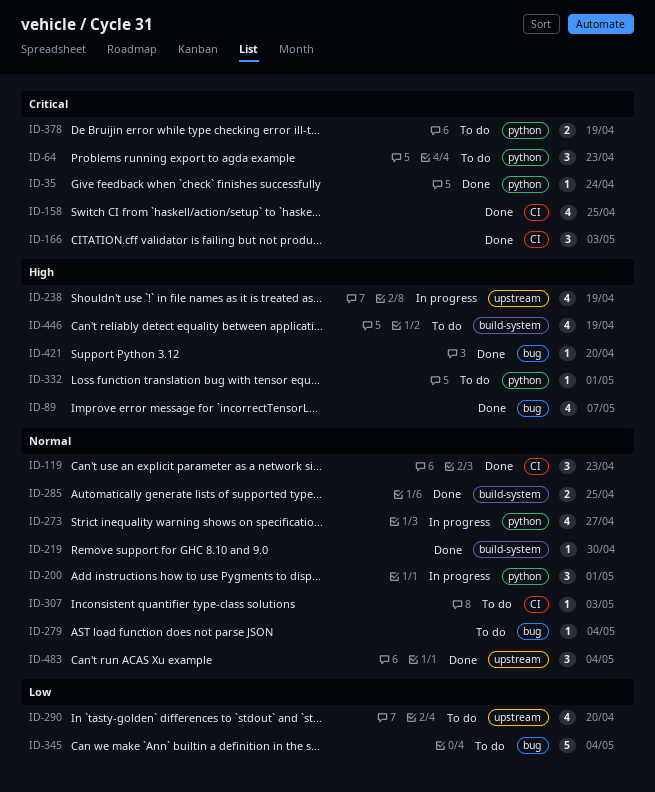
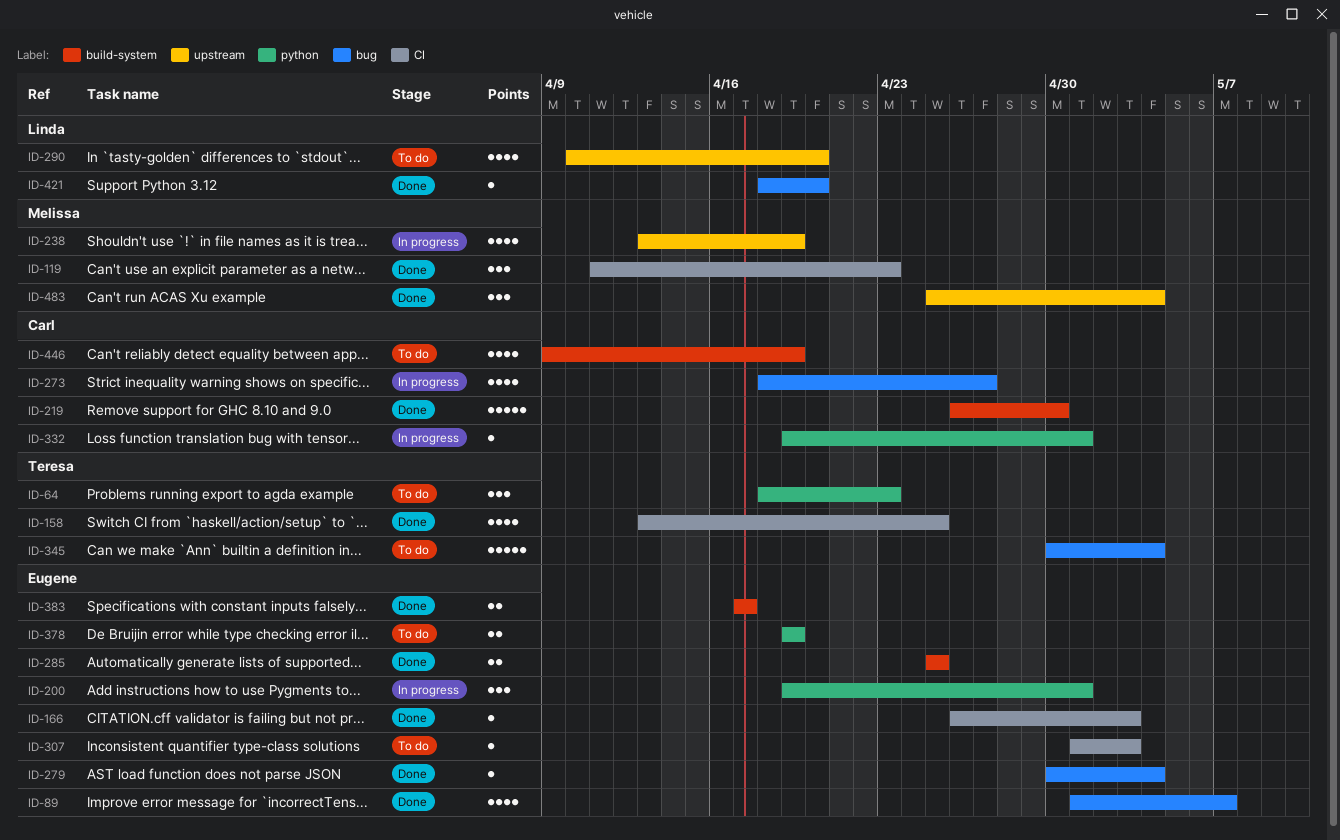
ID-35: present -> none
ID-166, estimate: 3 -> 1
ID-219, estimate: 1 -> 5
ID-273, label: python -> bug
ID-279, status: To do -> Done
ID-332, status: To do -> In progress
ID-383: none -> present

